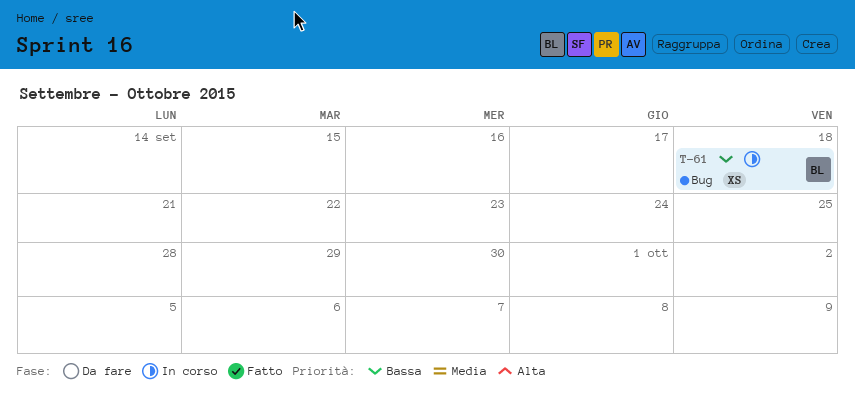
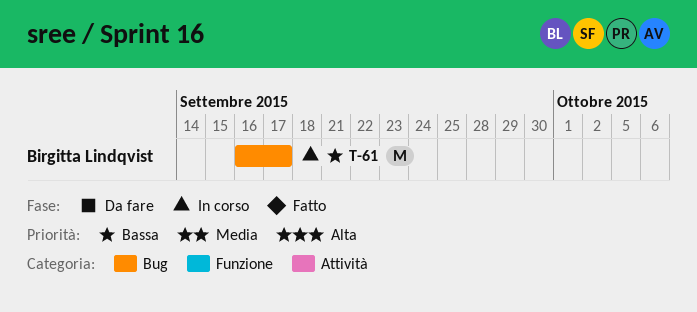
T-61, estimate: XS -> M
T-61, due: Sep 18 -> Sep 17

